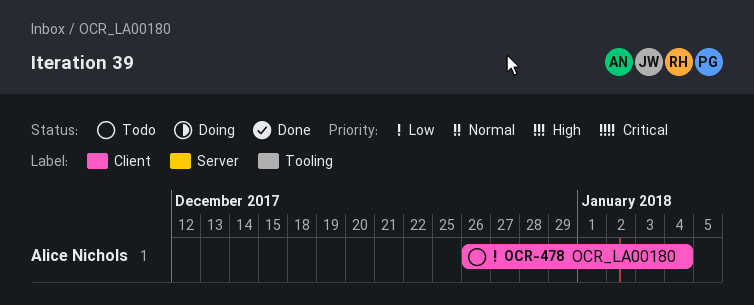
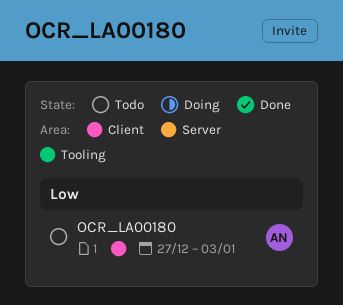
OCR_LA00180, start: Dec 26 -> Dec 27
OCR_LA00180, due: Jan 4 -> Jan 3

